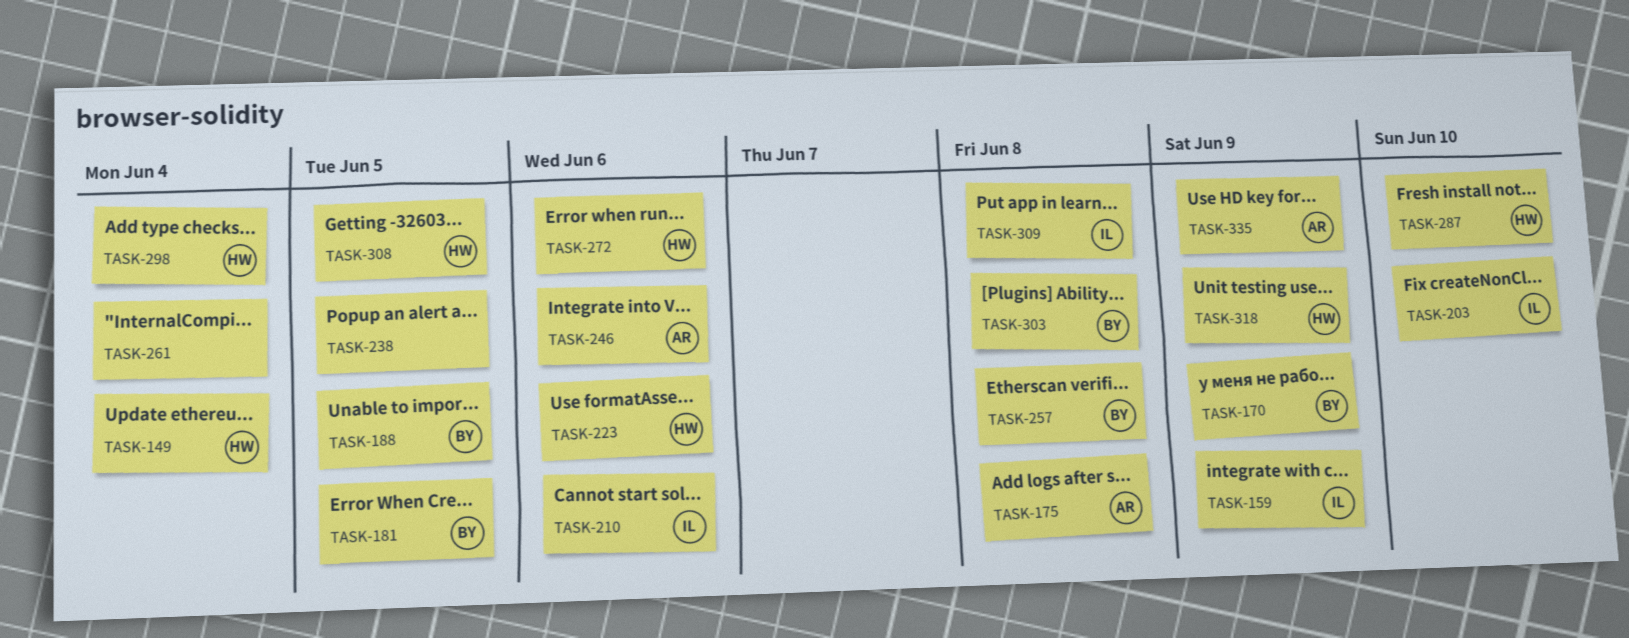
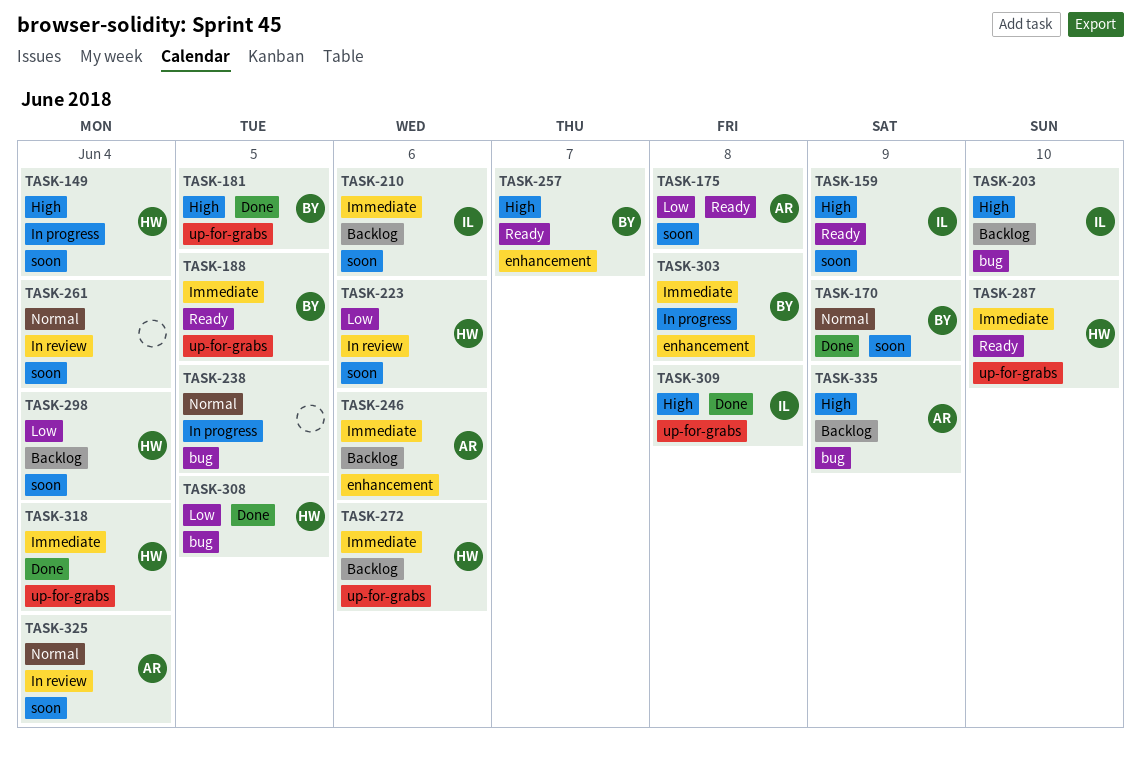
TASK-257, due: Jun 8 -> Jun 7
TASK-318, due: Jun 9 -> Jun 4
TASK-325: none -> present

